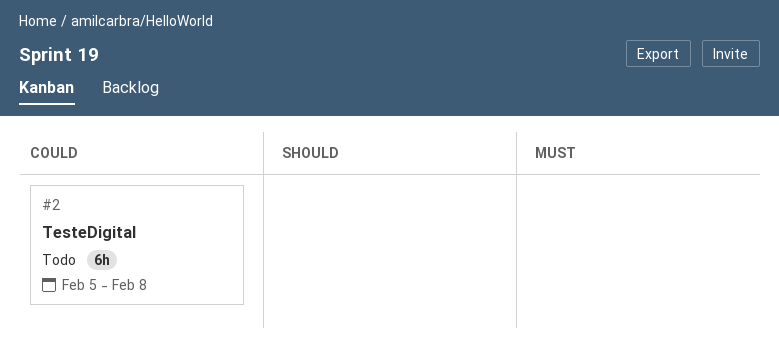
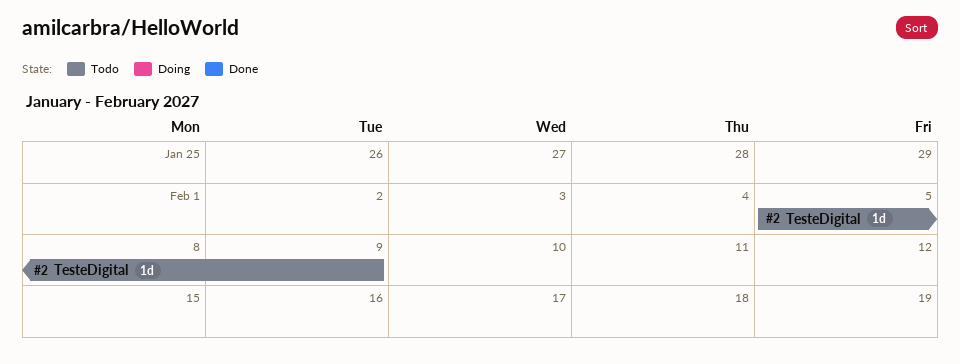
#2, estimate: 6h -> 1d
#2, due: Feb 8 -> Feb 9

